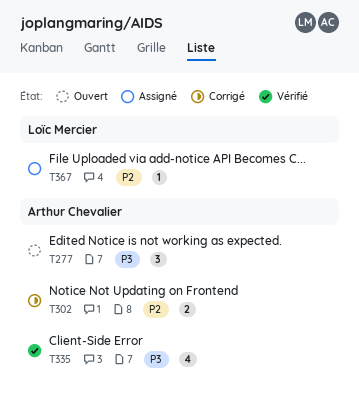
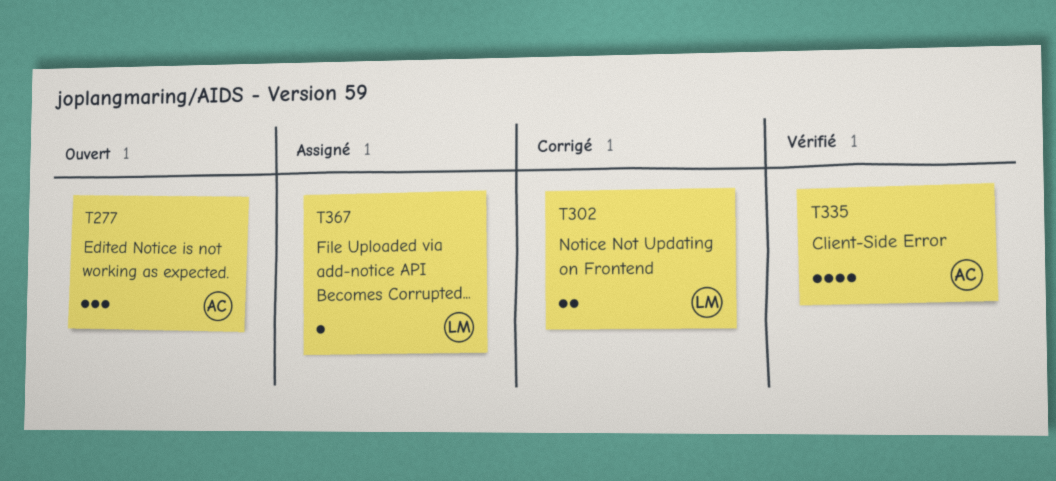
T302, owner: Arthur Chevalier -> Loïc Mercier

